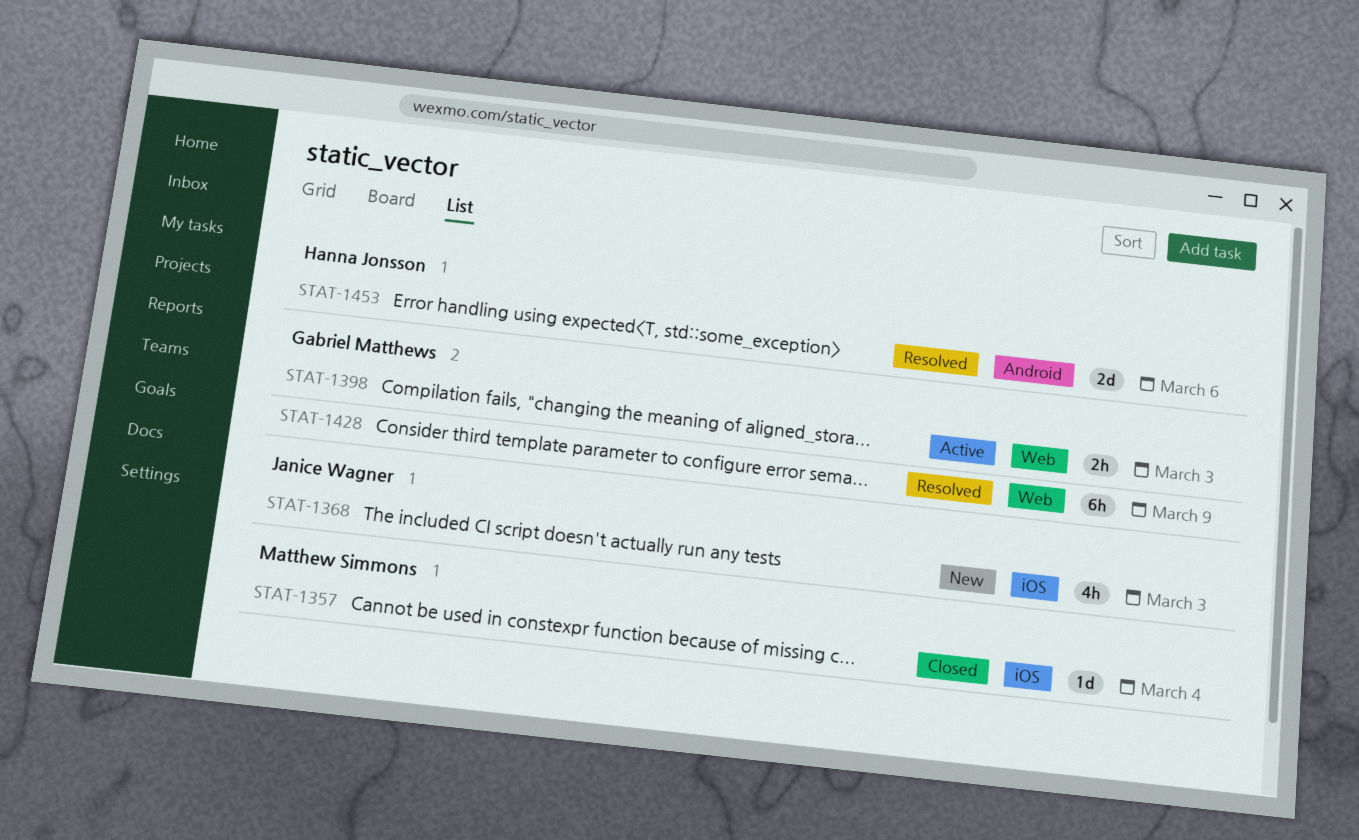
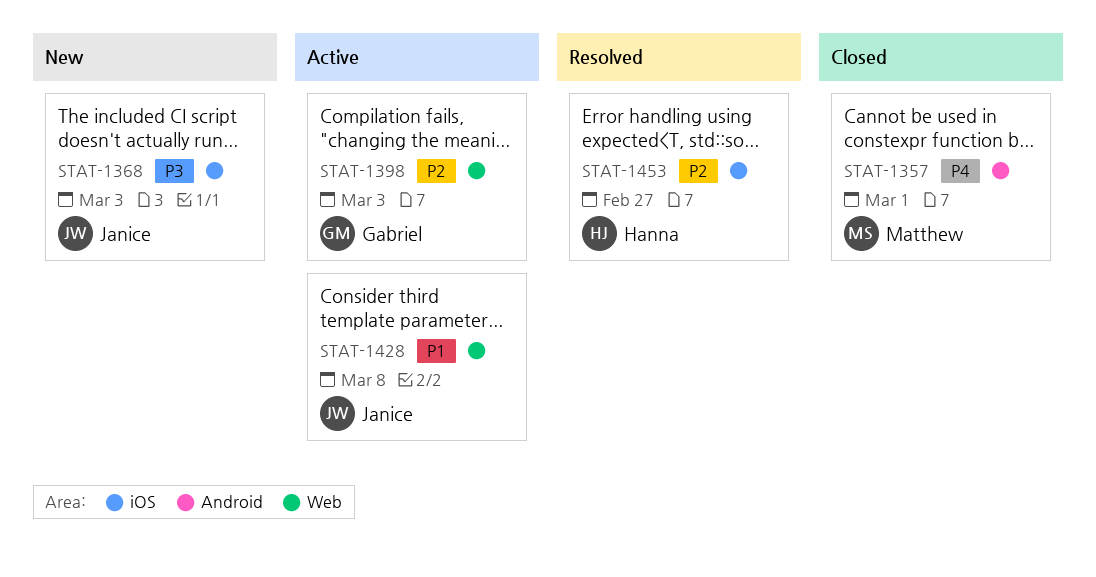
STAT-1357, label: iOS -> Android
STAT-1357, due: Mar 4 -> Mar 1
STAT-1428, status: Resolved -> Active
STAT-1428, owner: Gabriel Matthews -> Janice Wagner
STAT-1428, due: Mar 9 -> Mar 8
STAT-1453, label: Android -> iOS
STAT-1453, due: Mar 6 -> Feb 27

